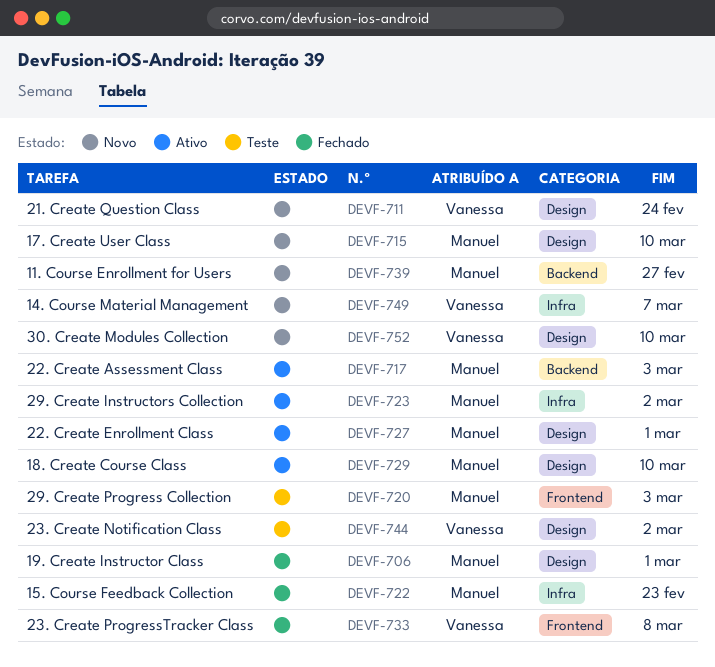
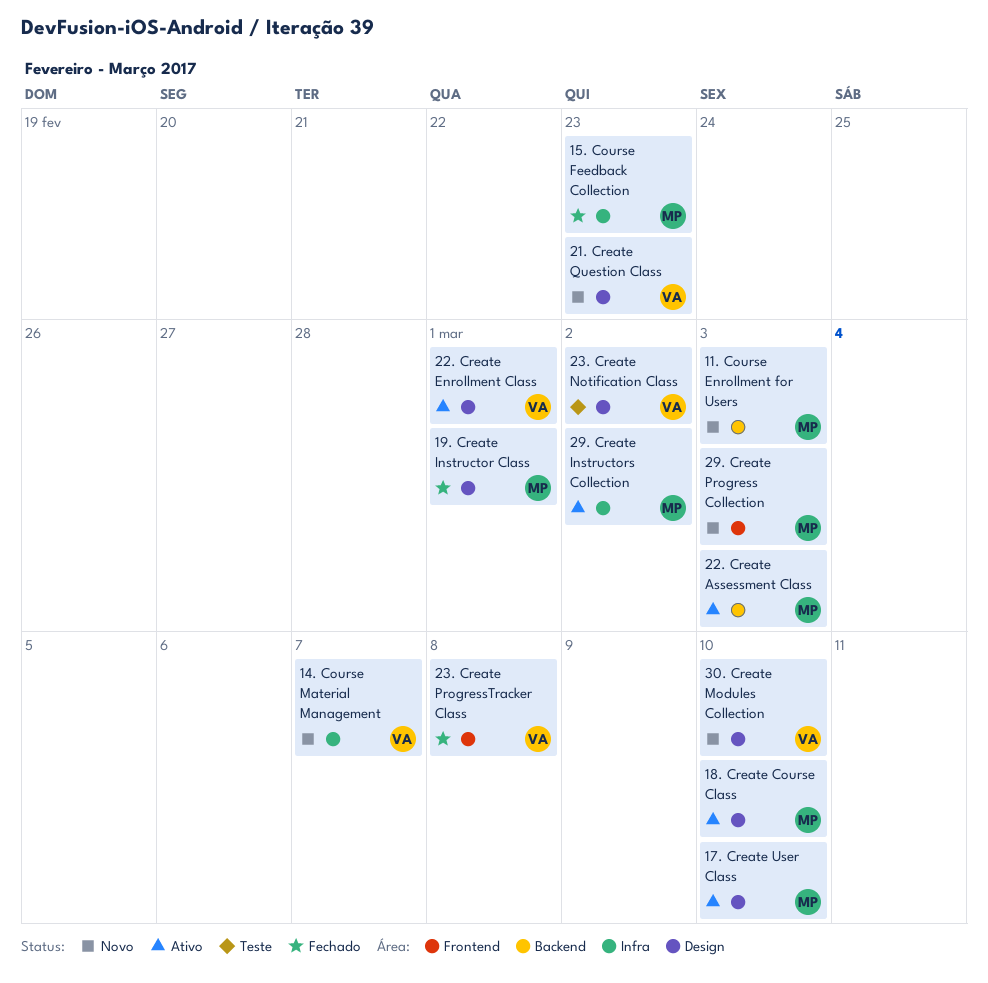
11. Course Enrollment for Users, due: Feb 27 -> Mar 3
17. Create User Class, status: Novo -> Ativo
21. Create Question Class, due: Feb 24 -> Feb 23
22. Create Enrollment Class, owner: Manuel -> Vanessa
29. Create Progress Collection, status: Teste -> Novo

